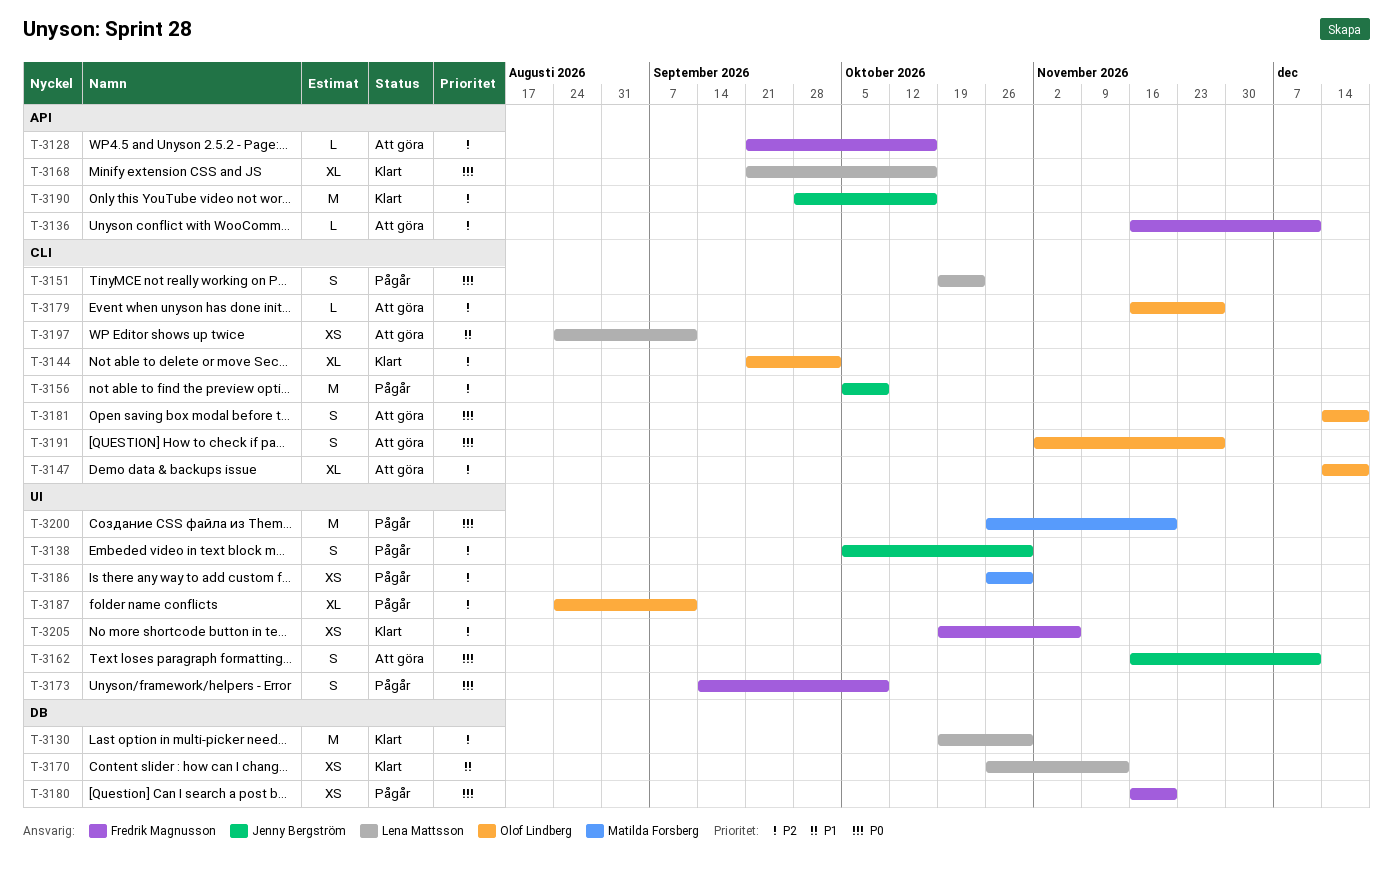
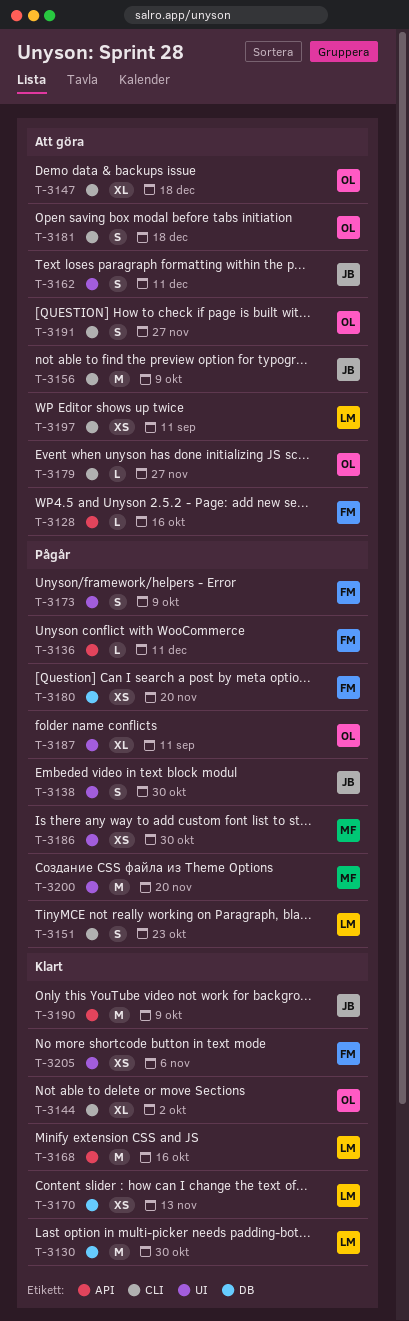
T-3136, status: Att göra -> Pågår
T-3156, status: Pågår -> Att göra
T-3168, estimate: XL -> M
T-3190, due: Oct 16 -> Oct 9

